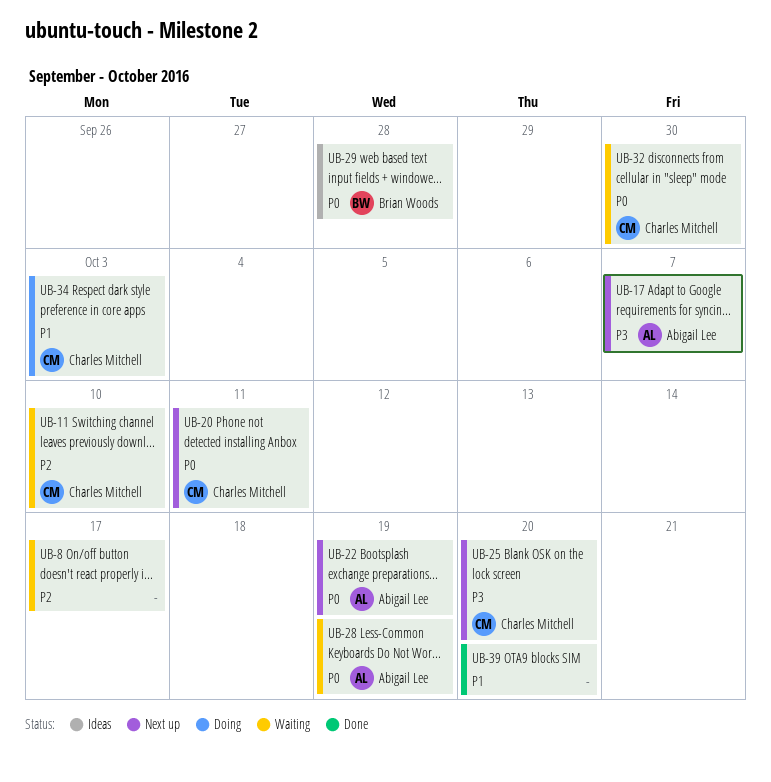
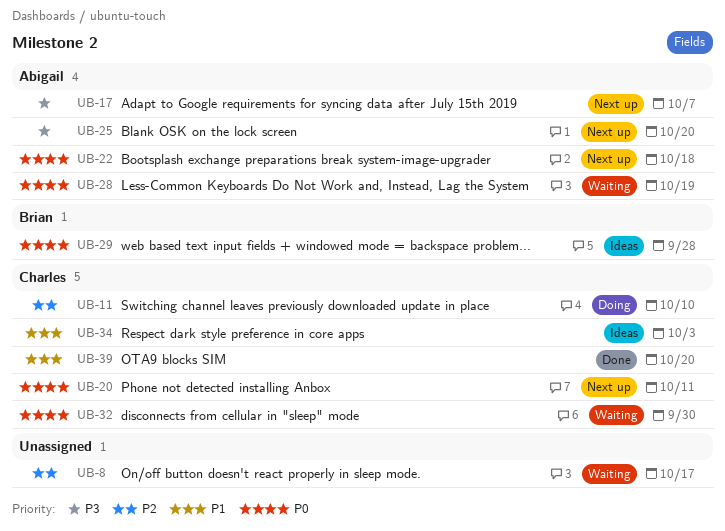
UB-11, status: Waiting -> Doing
UB-22, due: Oct 19 -> Oct 18
UB-25, owner: Charles Mitchell -> Abigail Lee
UB-34, status: Doing -> Ideas
UB-39, owner: none -> Charles Mitchell

